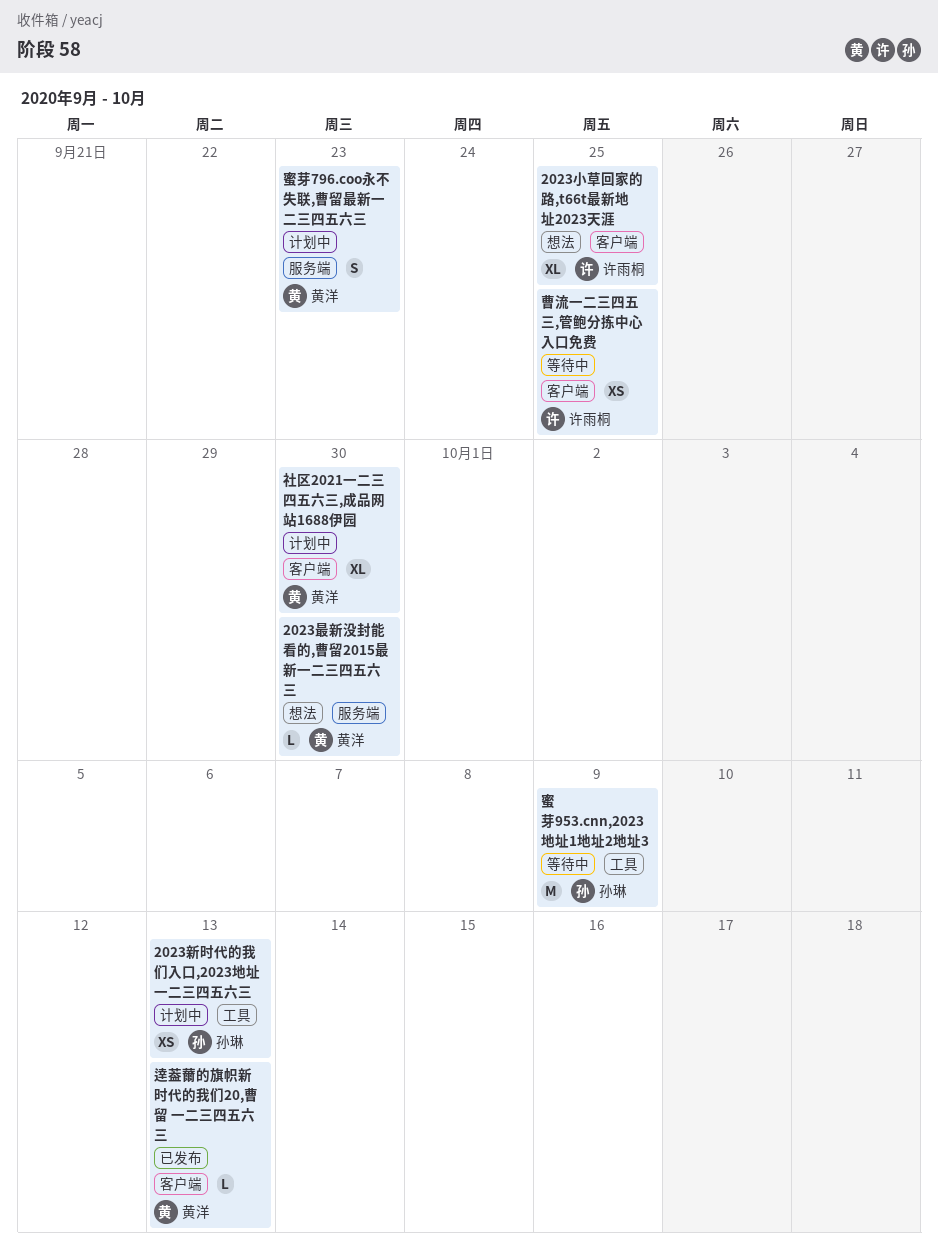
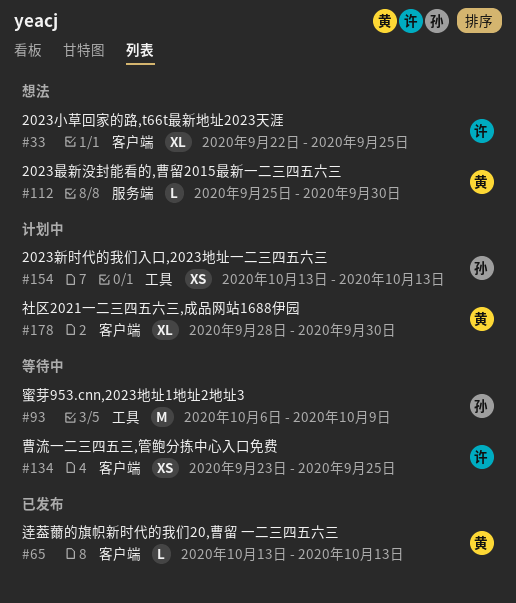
蜜芽796.coo永不失联,曹留最新一二三四五六三: present -> none

